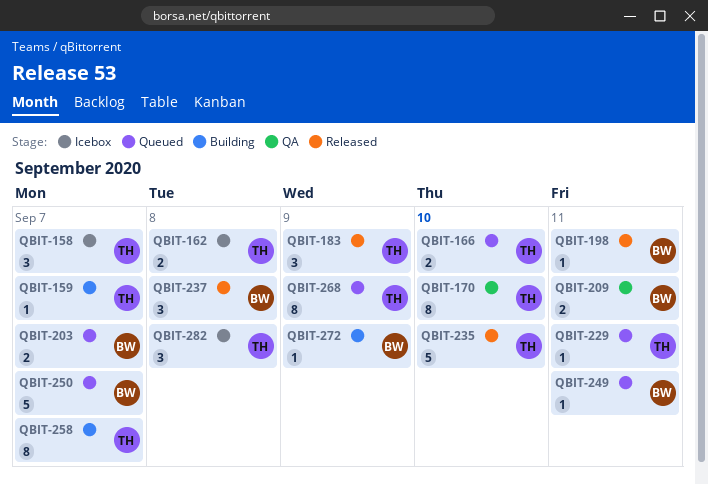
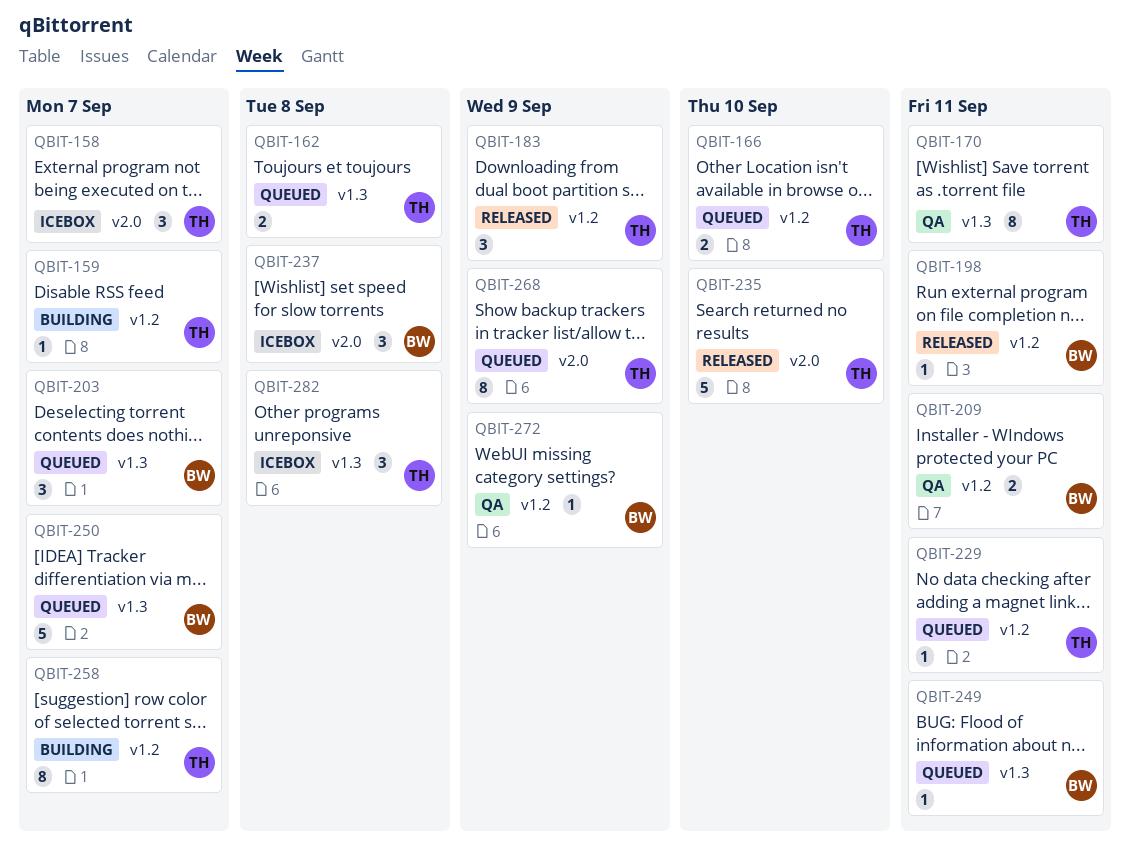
QBIT-162, status: Icebox -> Queued
QBIT-170, due: Sep 10 -> Sep 11
QBIT-203, estimate: 2 -> 3
QBIT-237, status: Released -> Icebox
QBIT-272, status: Building -> QA

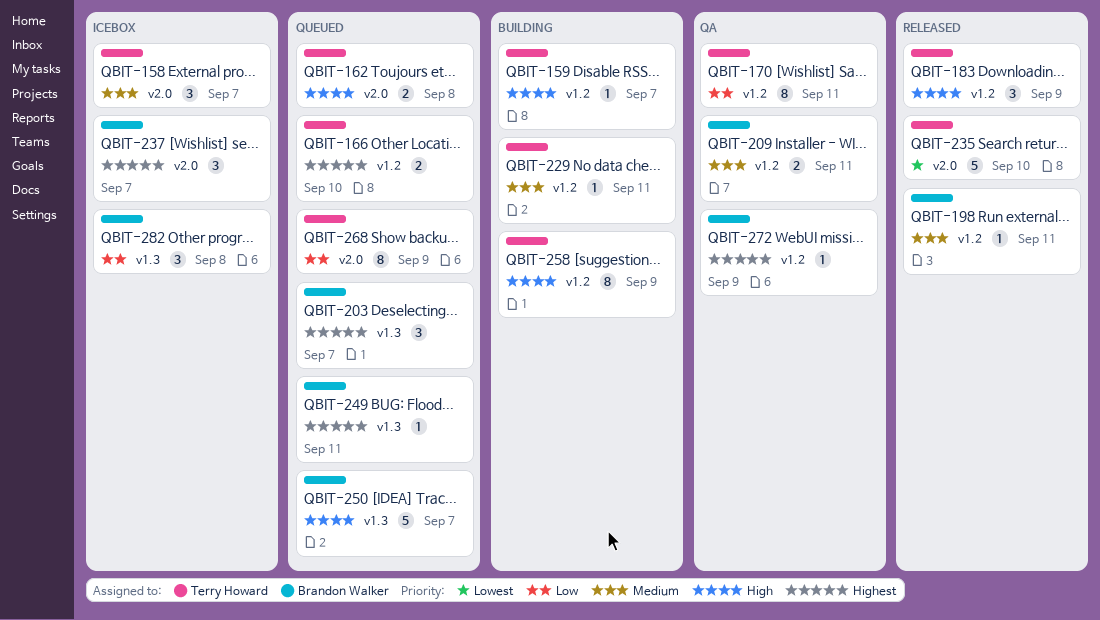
QBIT-162, label: v1.3 -> v2.0
QBIT-170, label: v1.3 -> v1.2
QBIT-229, status: Queued -> Building
QBIT-237, due: Sep 8 -> Sep 7
QBIT-258, due: Sep 7 -> Sep 9
QBIT-282, owner: Terry Howard -> Brandon Walker

